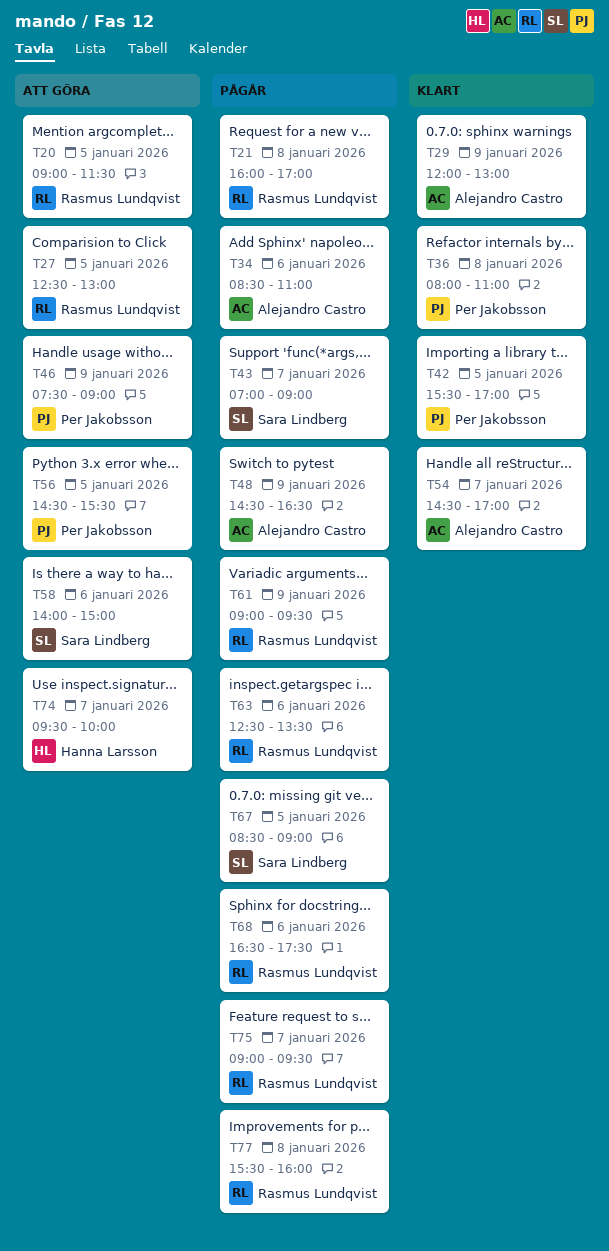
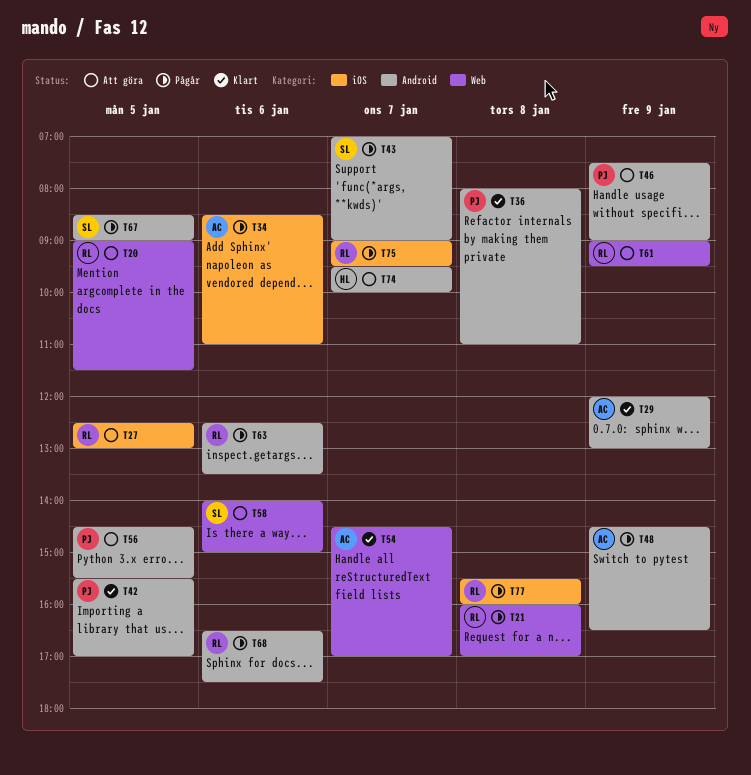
T61, status: Pågår -> Att göra

